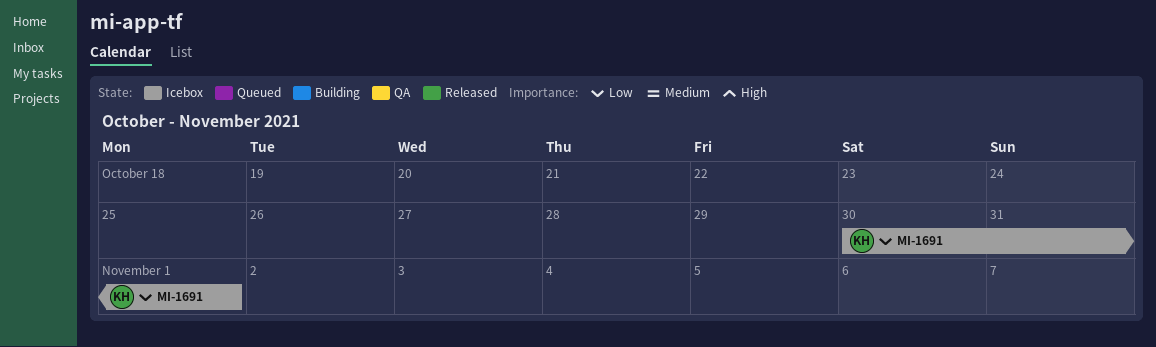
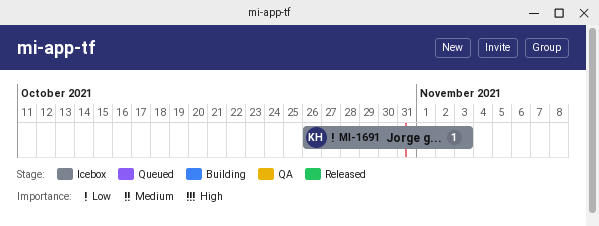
MI-1691, start: Oct 30 -> Oct 26
MI-1691, due: Nov 1 -> Nov 3

